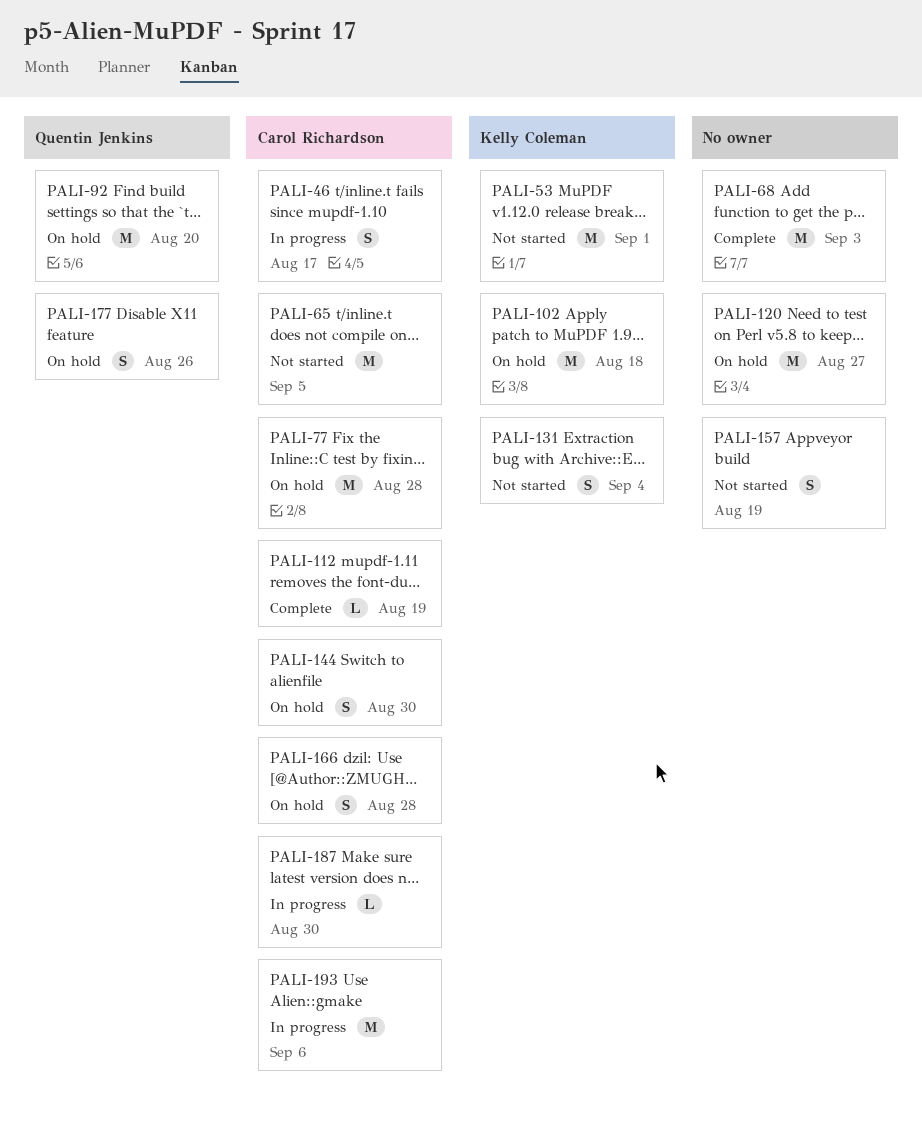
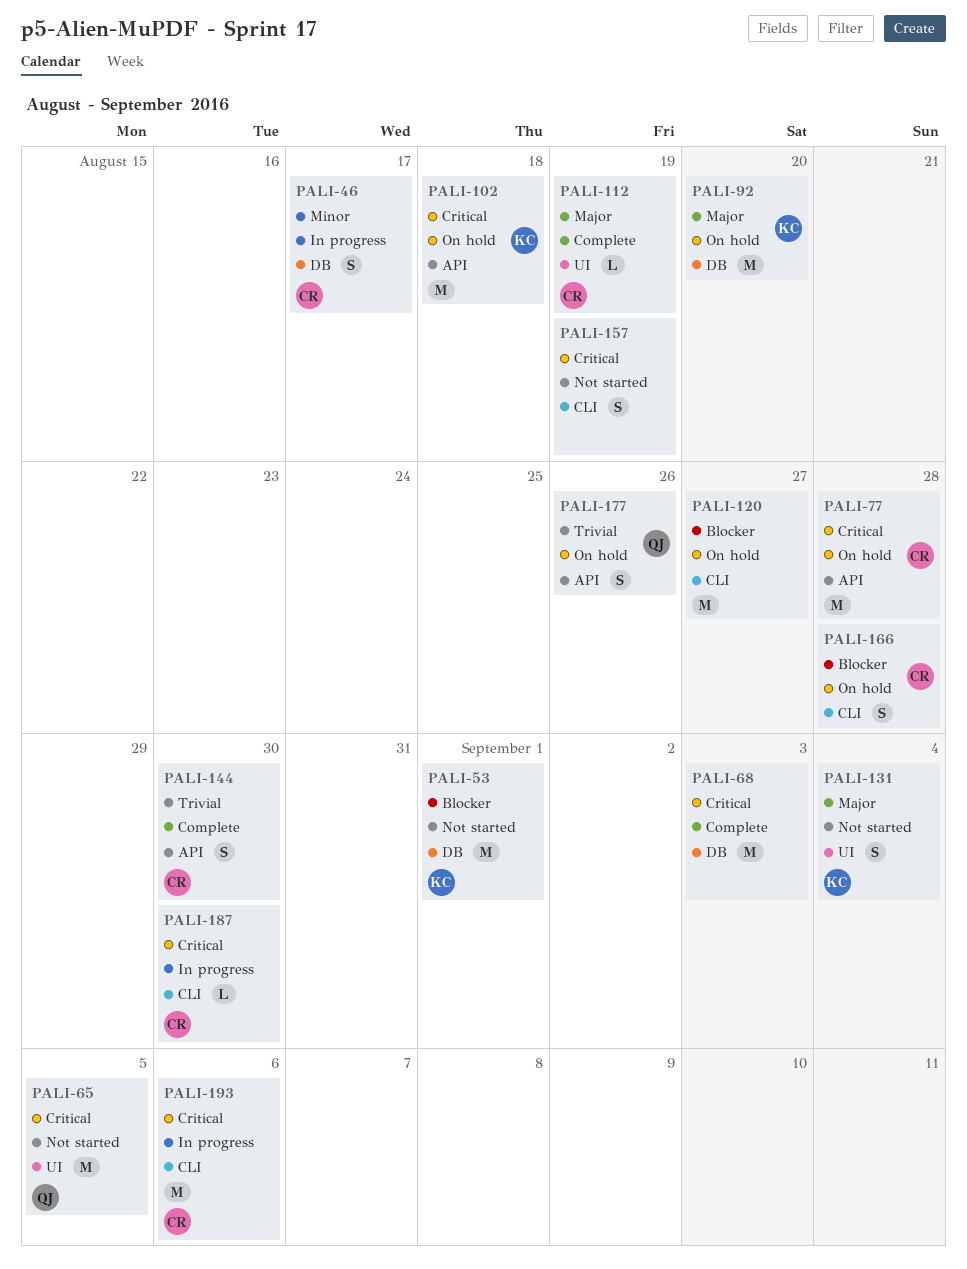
PALI-65, owner: Carol Richardson -> Quentin Jenkins
PALI-92, owner: Quentin Jenkins -> Kelly Coleman
PALI-144, status: On hold -> Complete

